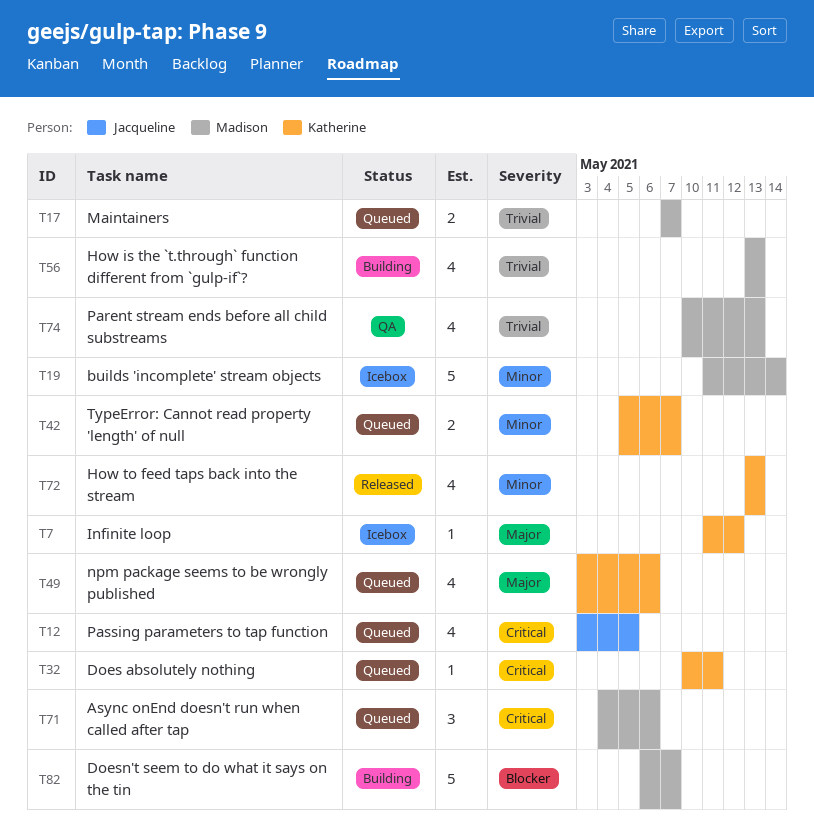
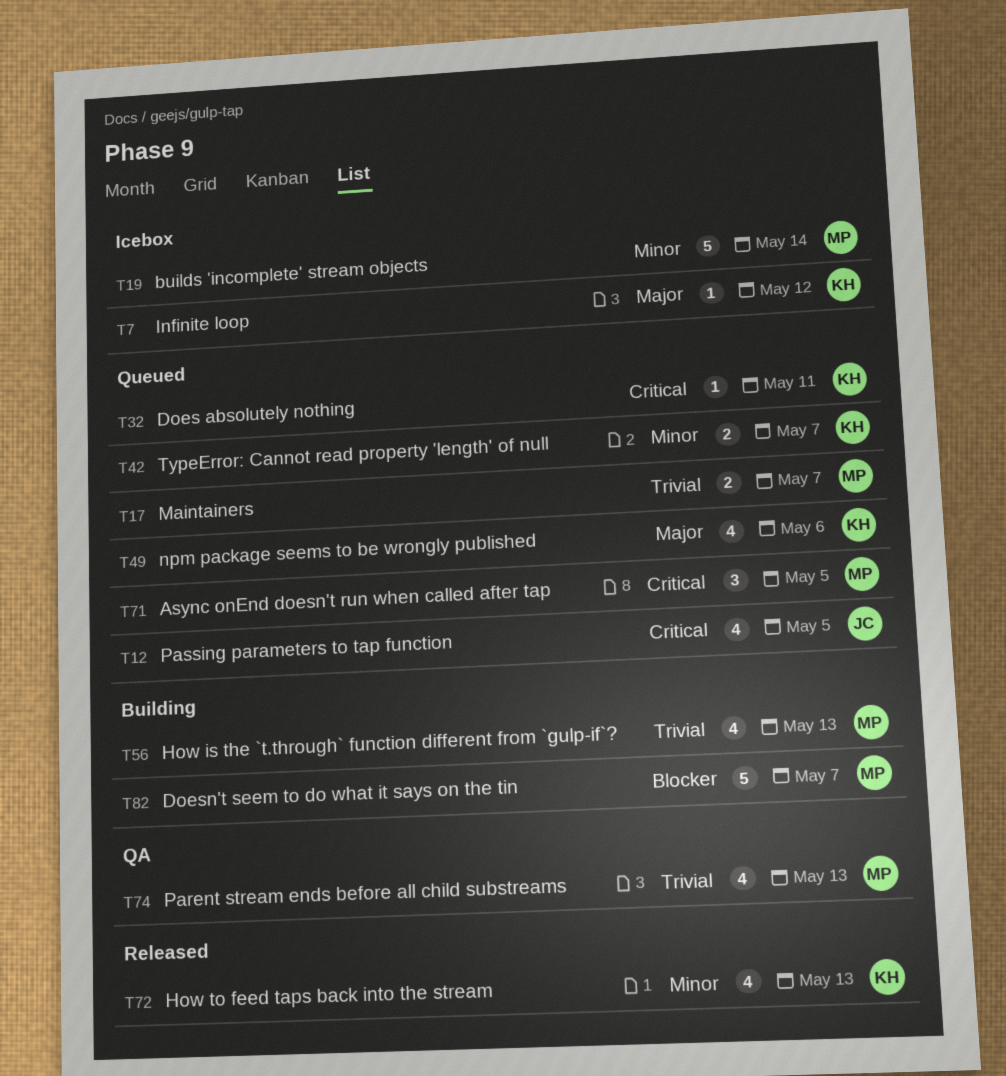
T71, due: May 6 -> May 5

